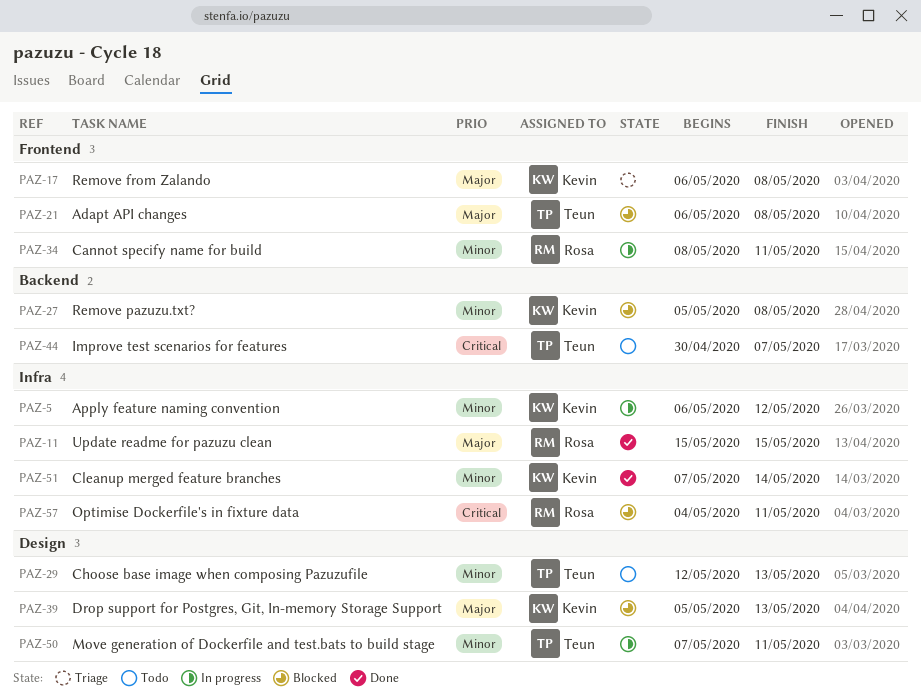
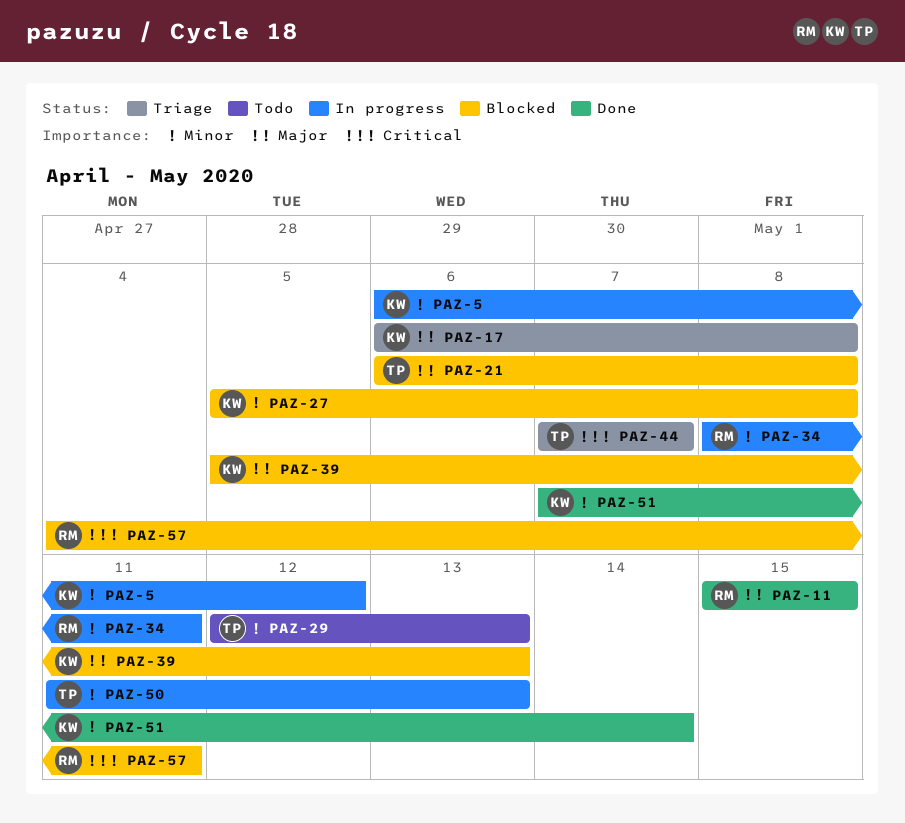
PAZ-44, status: Todo -> Triage
PAZ-44, start: Apr 30 -> May 7
PAZ-50, start: May 7 -> May 11
PAZ-50, due: May 11 -> May 13

